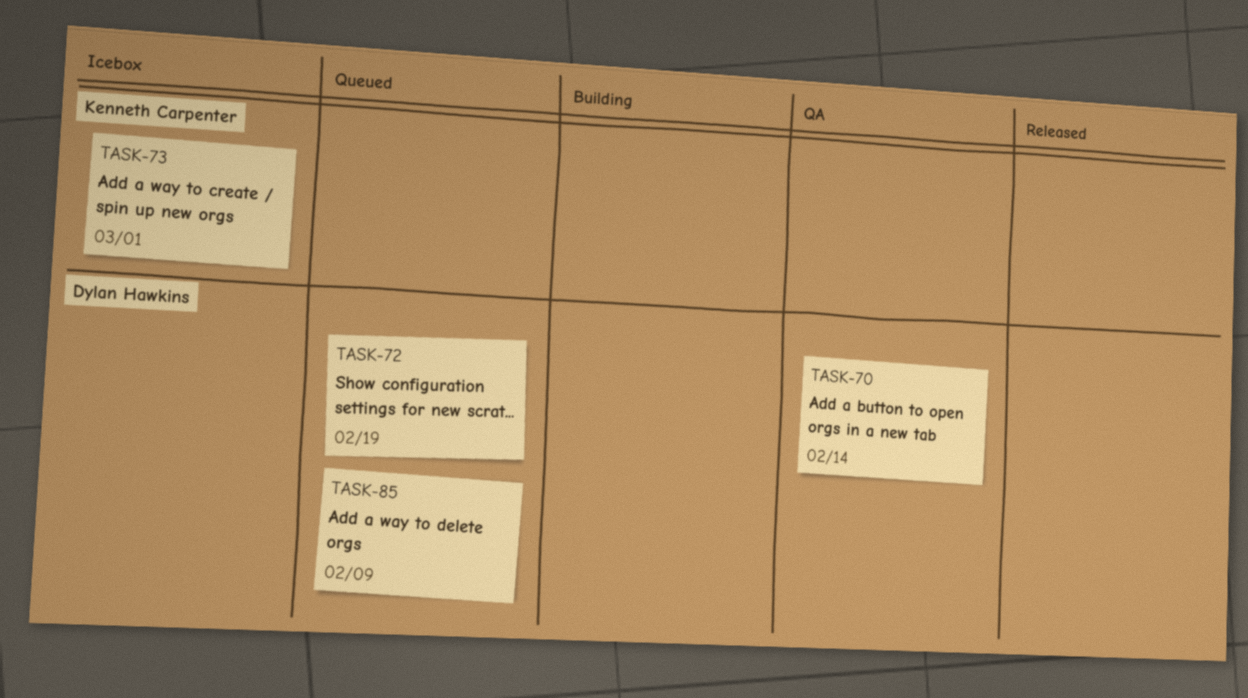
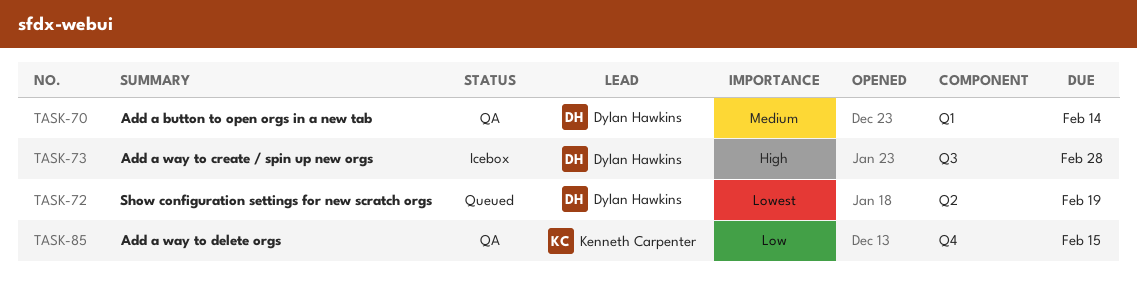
TASK-73, owner: Kenneth Carpenter -> Dylan Hawkins
TASK-73, due: Mar 1 -> Feb 28
TASK-85, status: Queued -> QA
TASK-85, owner: Dylan Hawkins -> Kenneth Carpenter
TASK-85, due: Feb 9 -> Feb 15

